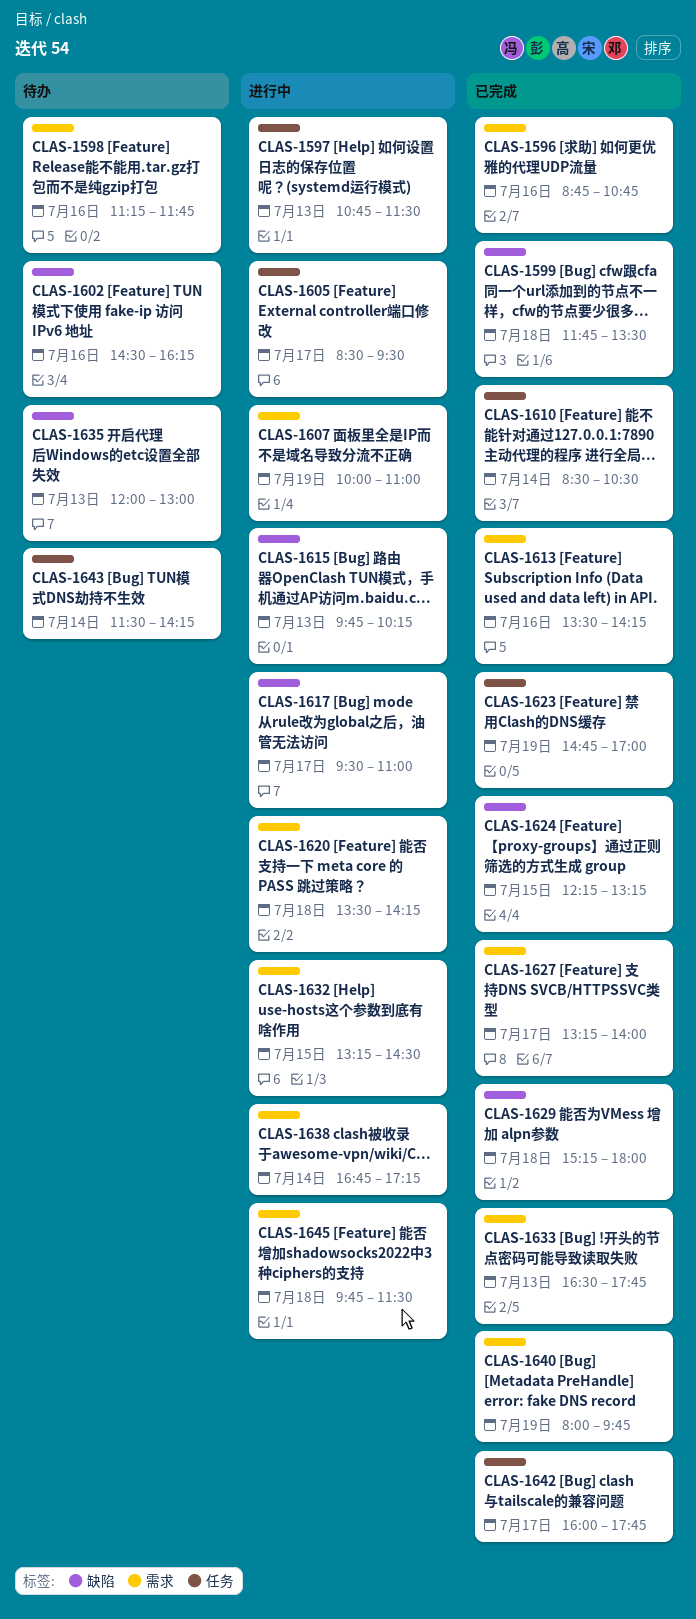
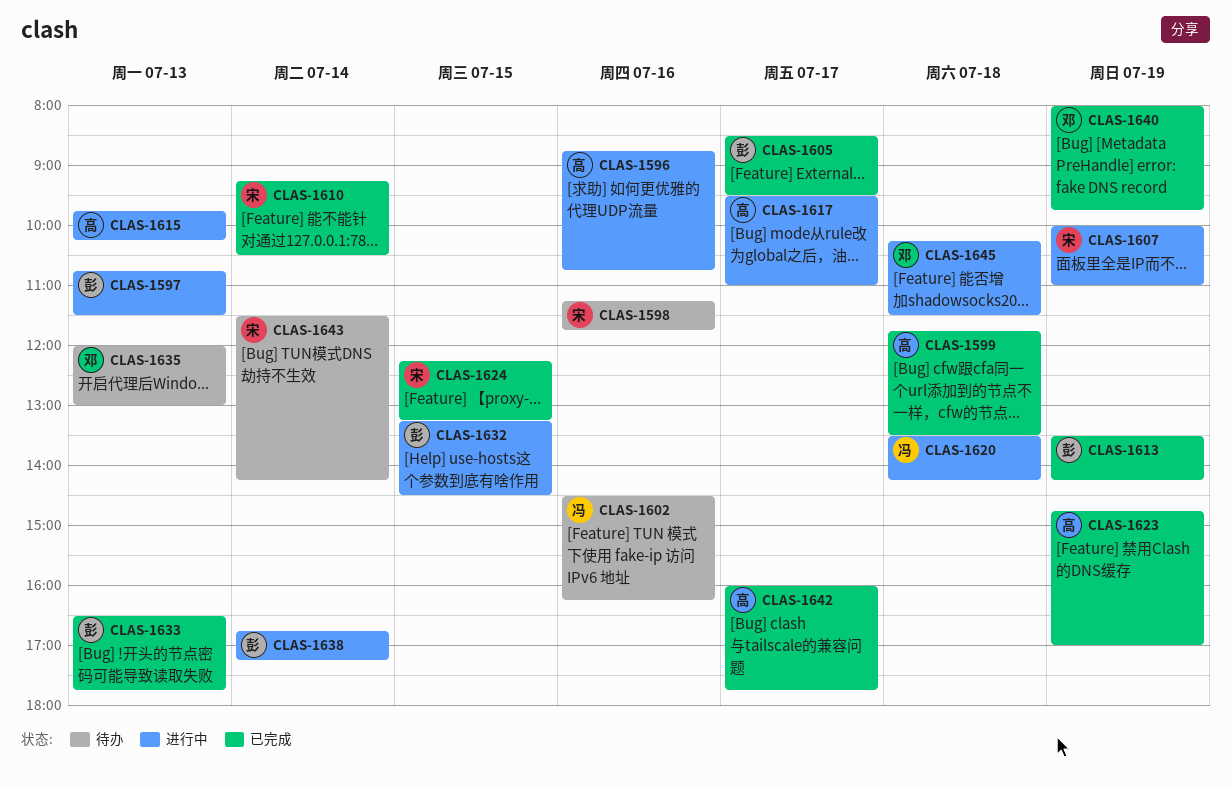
CLAS-1596, status: 已完成 -> 进行中
CLAS-1605, status: 进行中 -> 已完成
CLAS-1610, begins: 08:30 -> 09:15
CLAS-1613, day: Jul 16 -> Jul 19
CLAS-1627: present -> none
CLAS-1629: present -> none
CLAS-1645, begins: 09:45 -> 10:15

